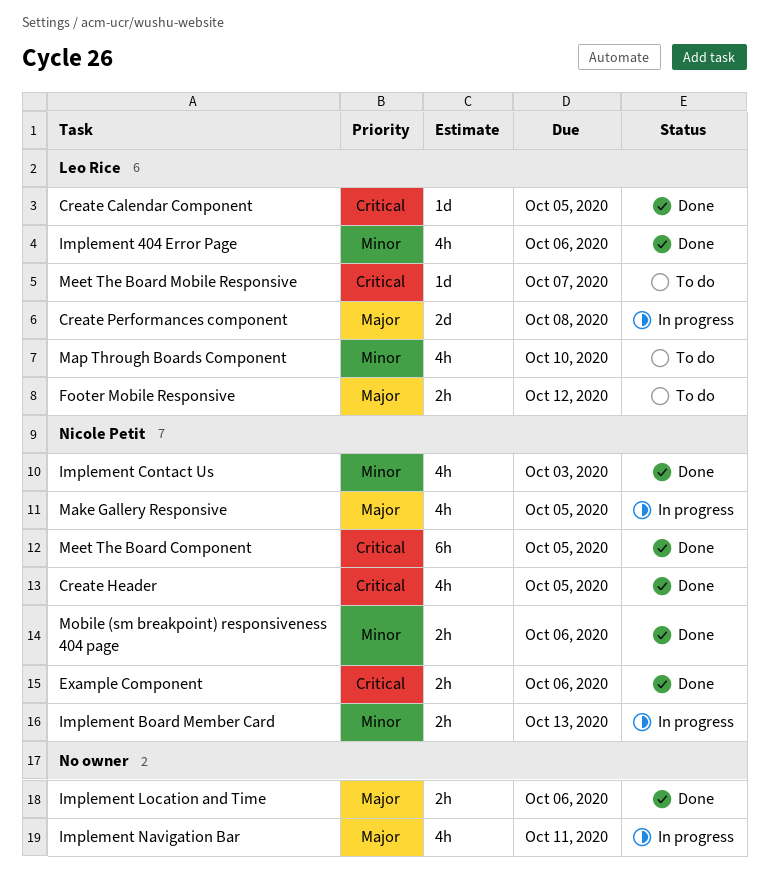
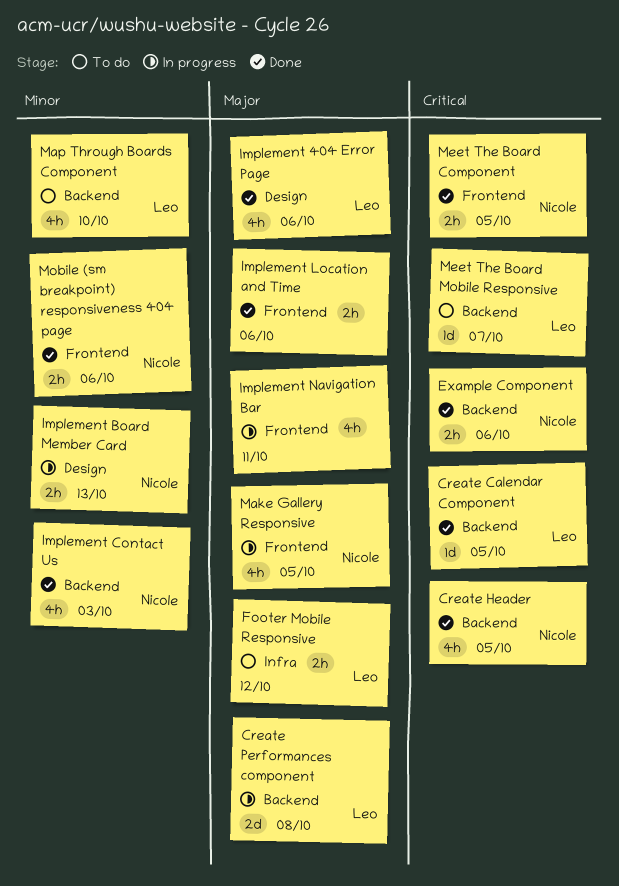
Implement 404 Error Page, priority: Minor -> Major
Meet The Board Component, estimate: 6h -> 2h

